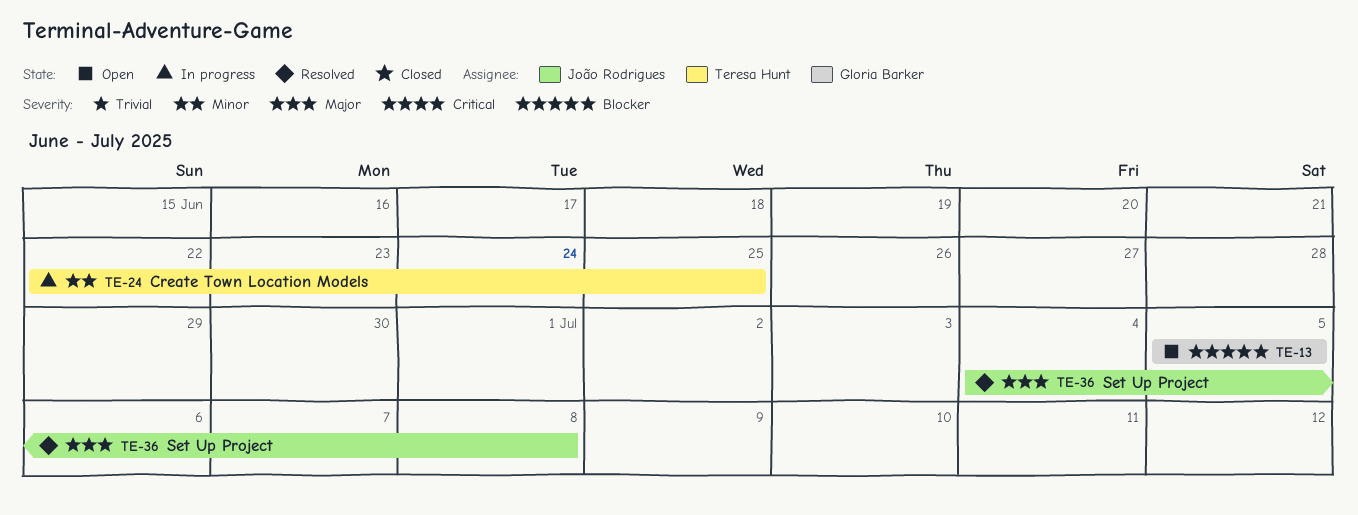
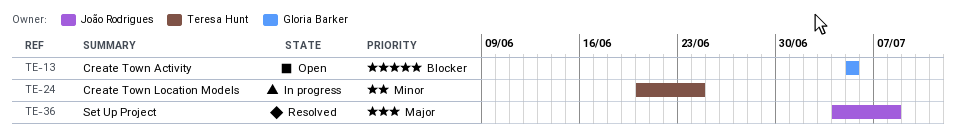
TE-24, start: Jun 22 -> Jun 20
TE-24, due: Jun 25 -> Jun 24

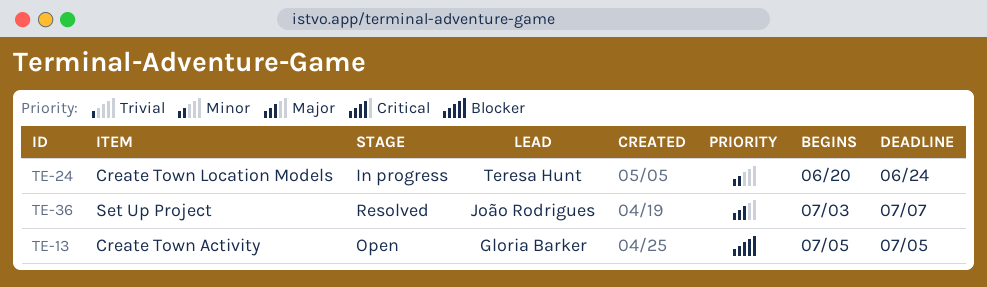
TE-36, start: Jul 4 -> Jul 3
TE-36, due: Jul 8 -> Jul 7

